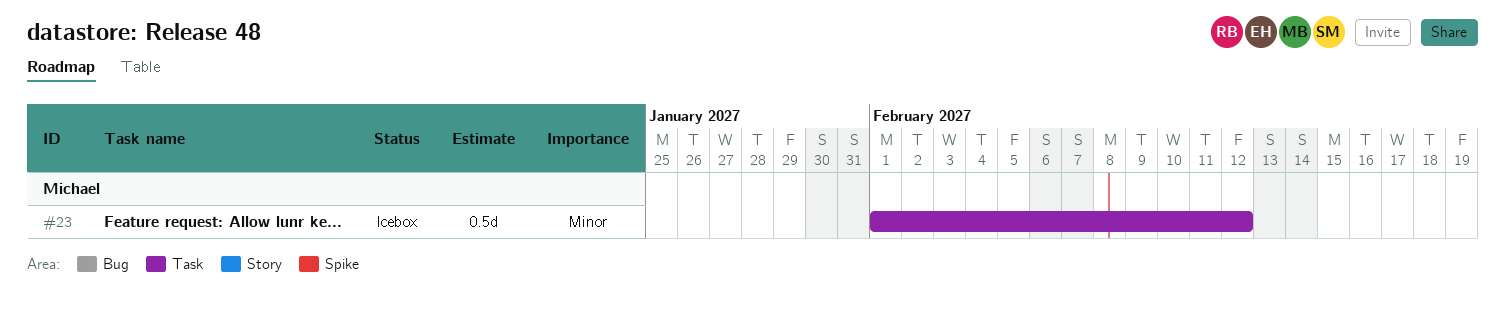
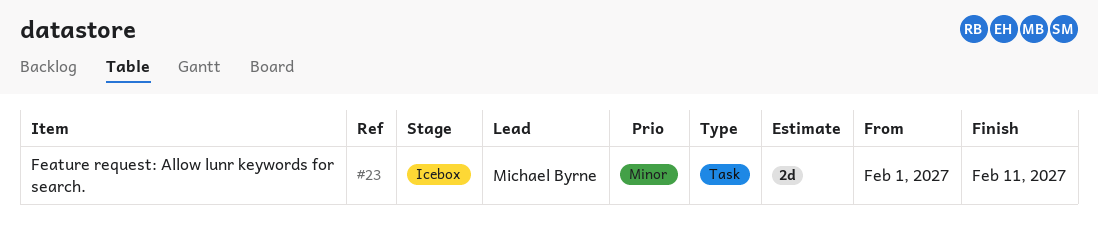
#23, estimate: 0.5d -> 2d
#23, due: Feb 12 -> Feb 11

